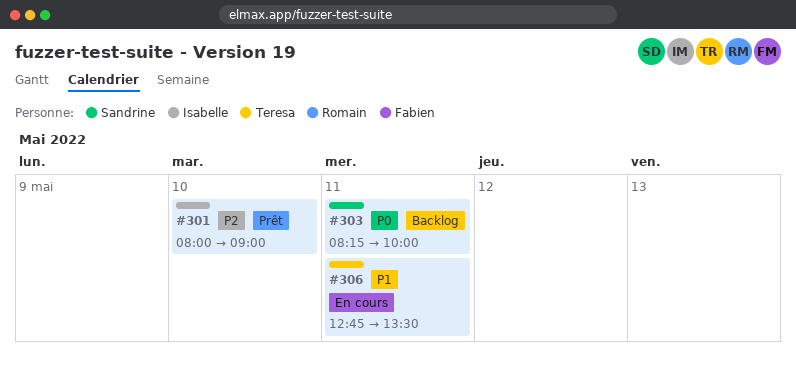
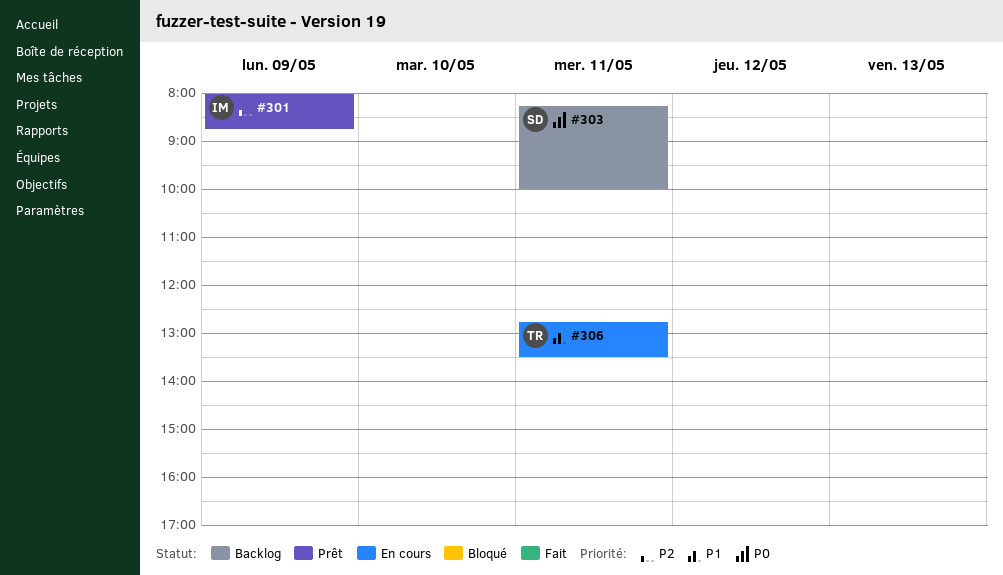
#301, day: May 10 -> May 9
#301, ends: 09:00 -> 08:45

